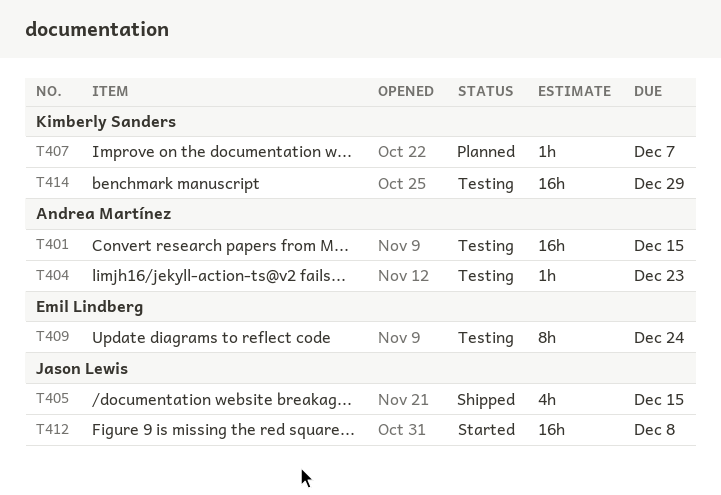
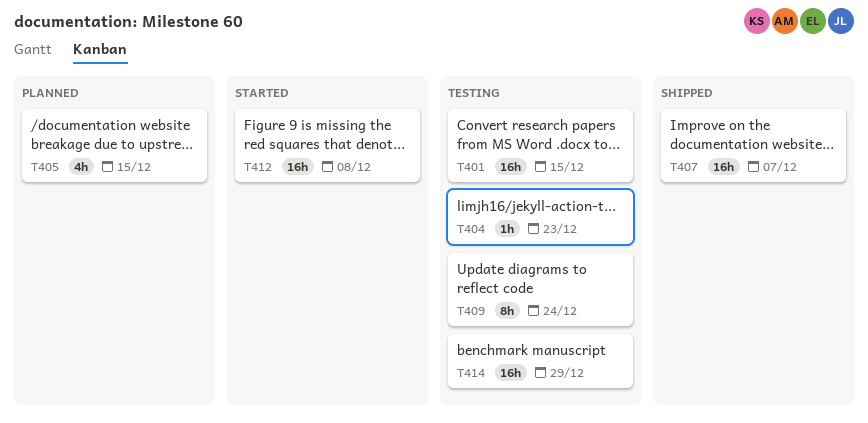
T405, status: Shipped -> Planned
T407, status: Planned -> Shipped
T407, estimate: 1h -> 16h

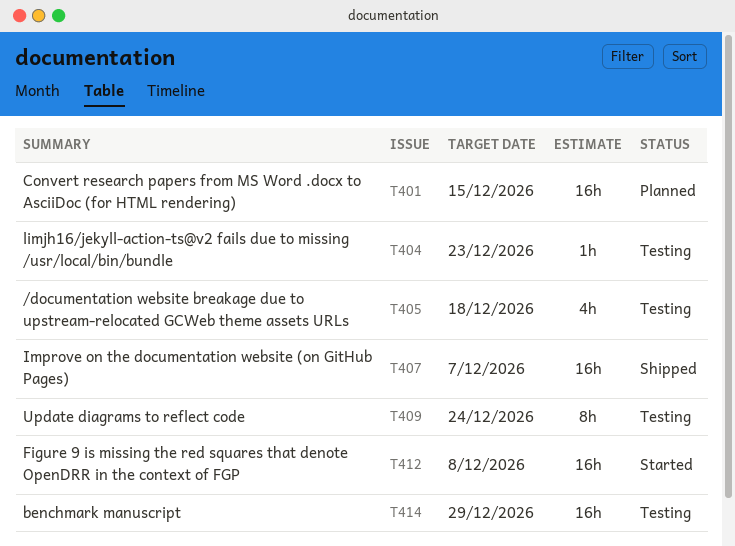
T401, status: Testing -> Planned
T405, status: Planned -> Testing
T405, due: Dec 15 -> Dec 18

